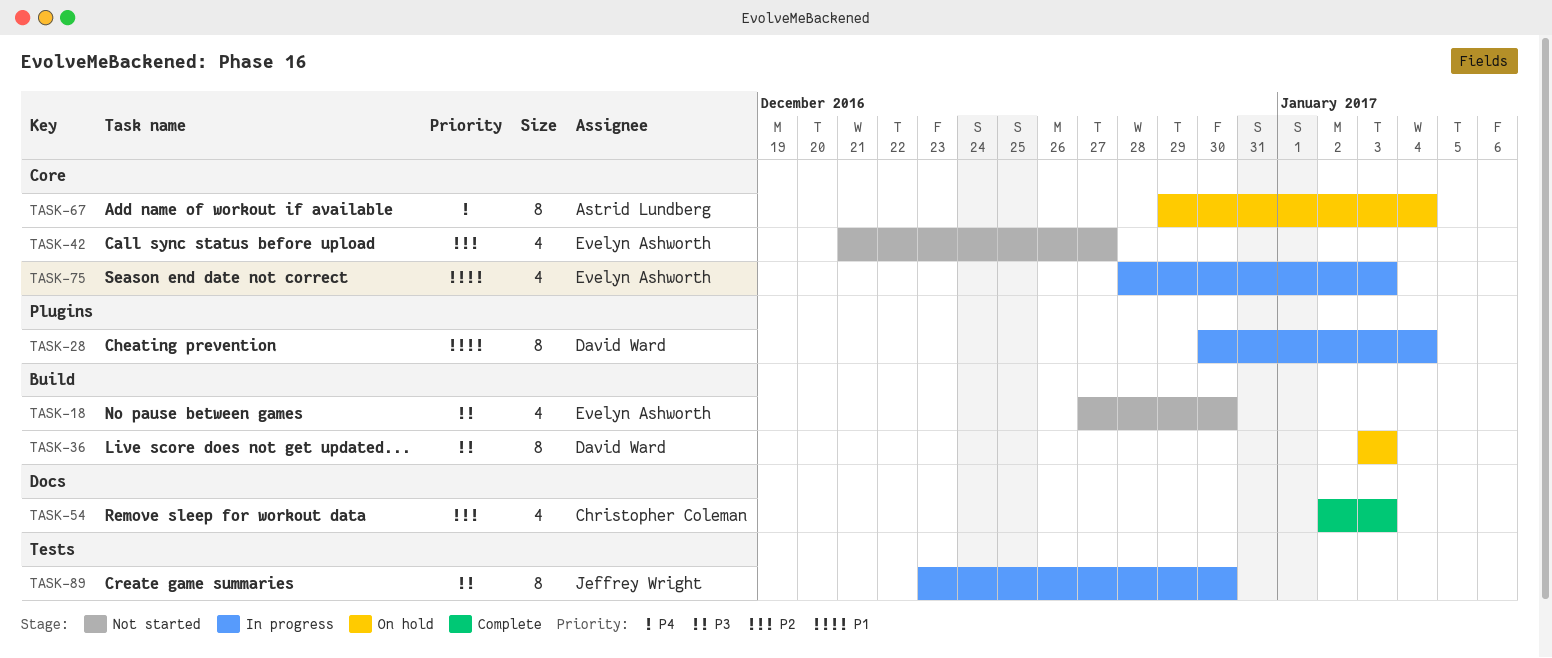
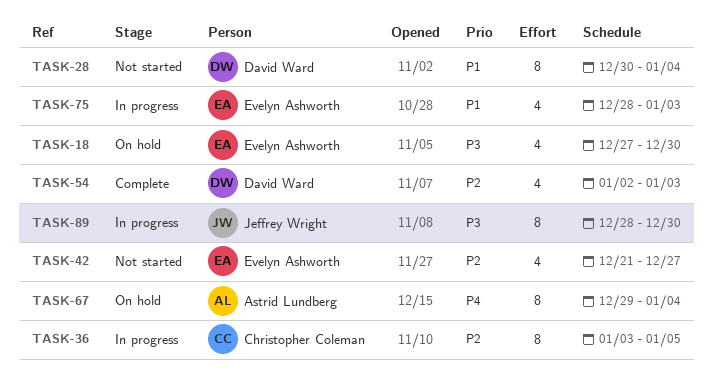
TASK-18, status: Not started -> On hold
TASK-28, status: In progress -> Not started
TASK-36, status: On hold -> In progress
TASK-36, owner: David Ward -> Christopher Coleman
TASK-36, priority: P3 -> P2
TASK-36, due: Jan 3 -> Jan 5
TASK-54, owner: Christopher Coleman -> David Ward
TASK-89, start: Dec 23 -> Dec 28

